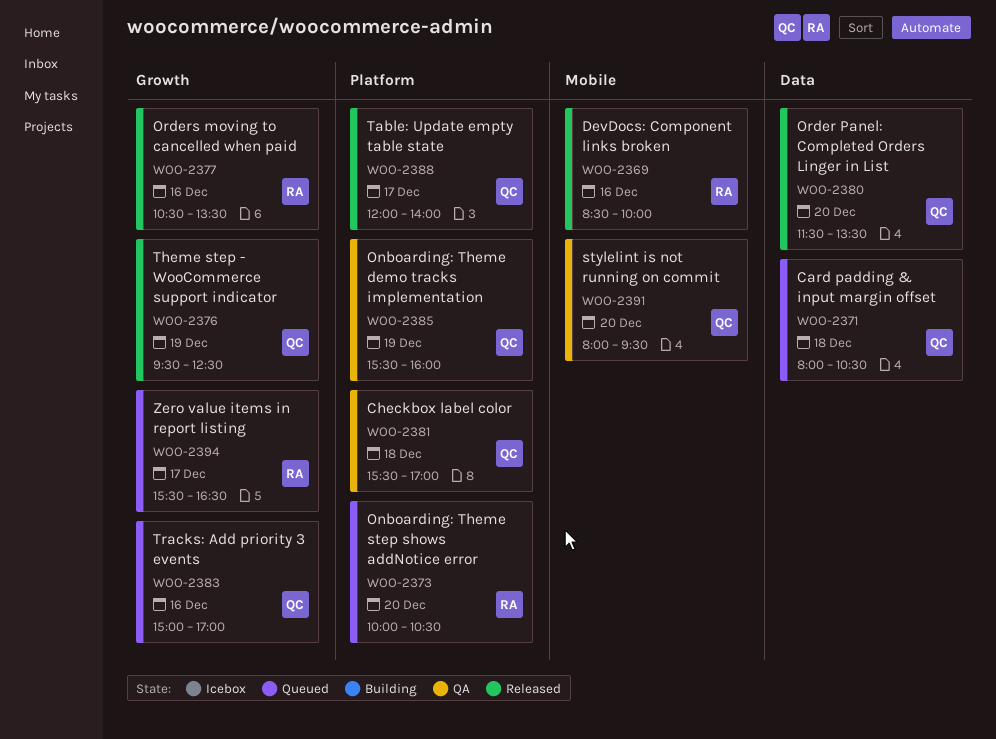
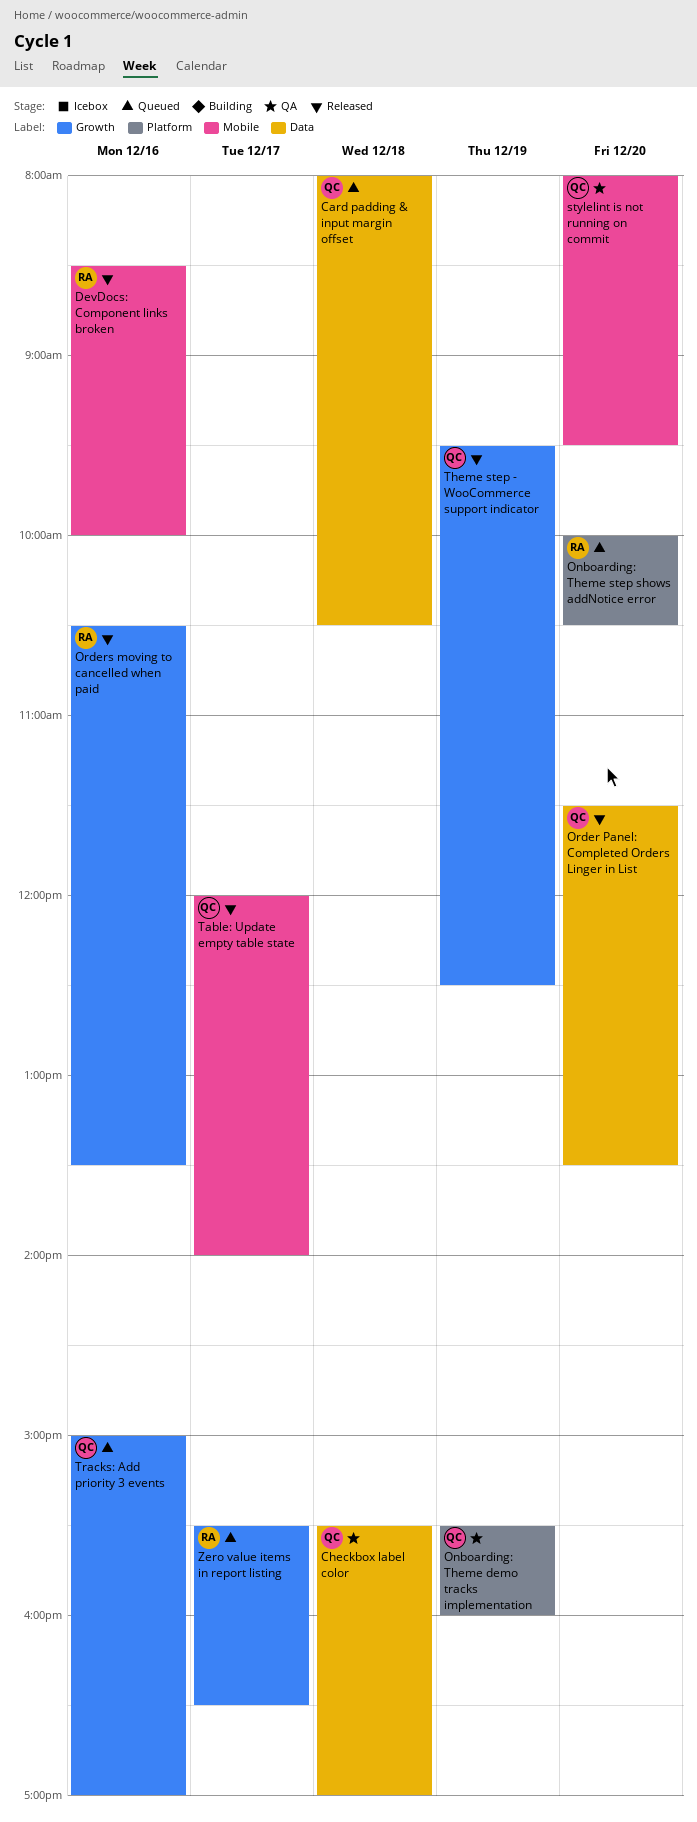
Checkbox label color, label: Platform -> Data
Table: Update empty table state, label: Platform -> Mobile

